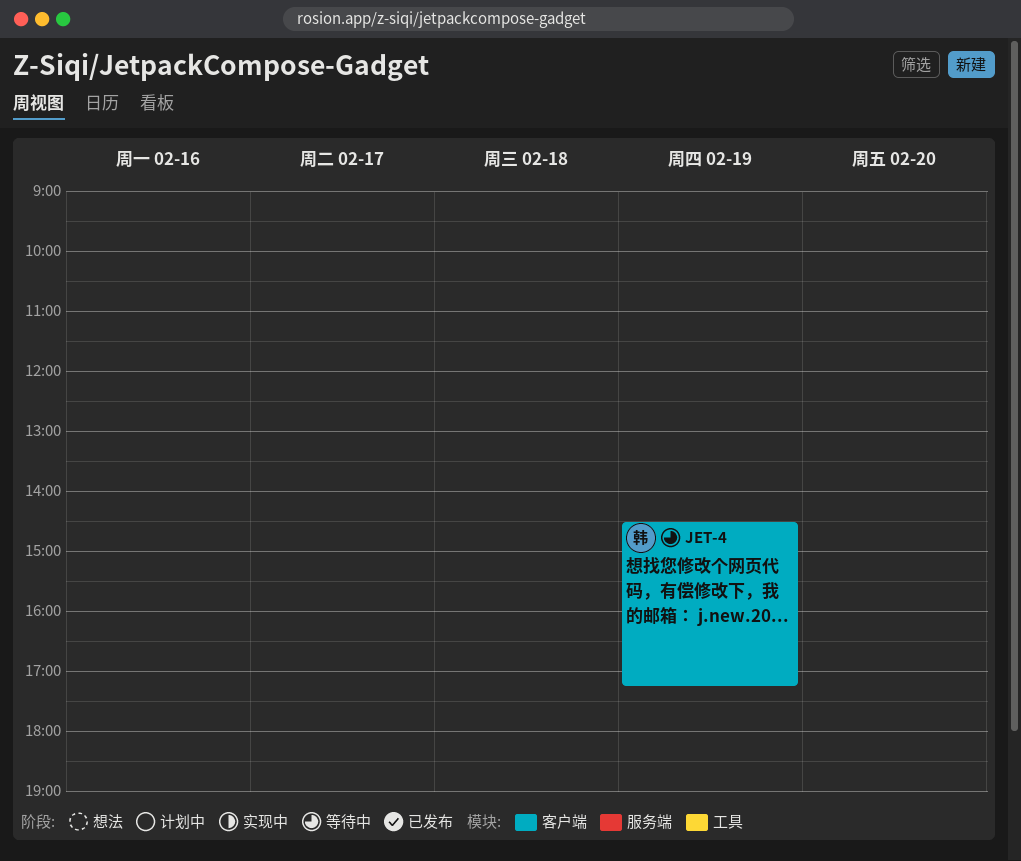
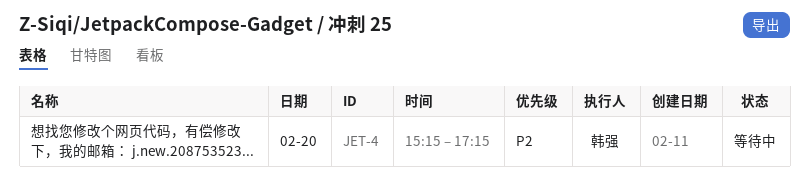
JET-4, day: Feb 19 -> Feb 20
JET-4, begins: 14:30 -> 15:15

